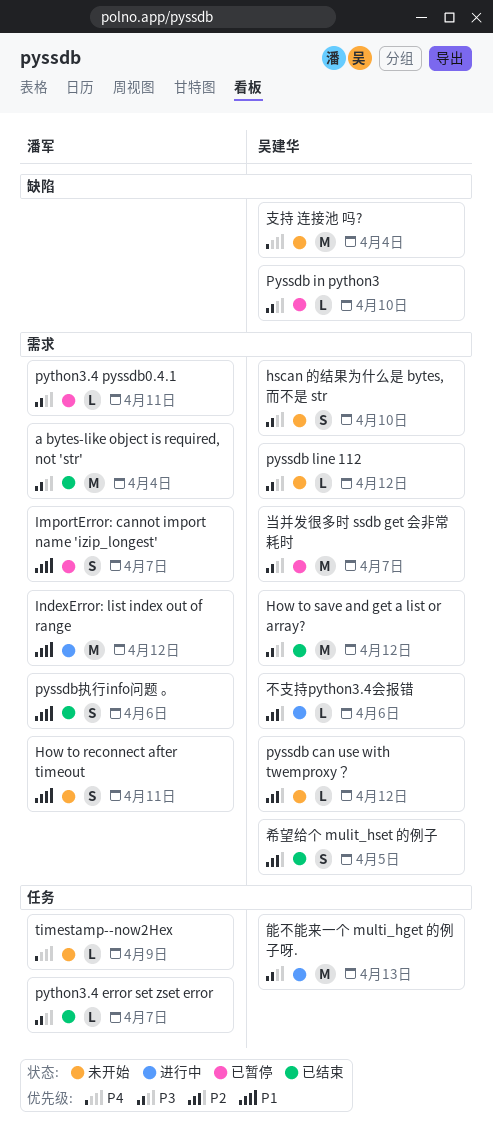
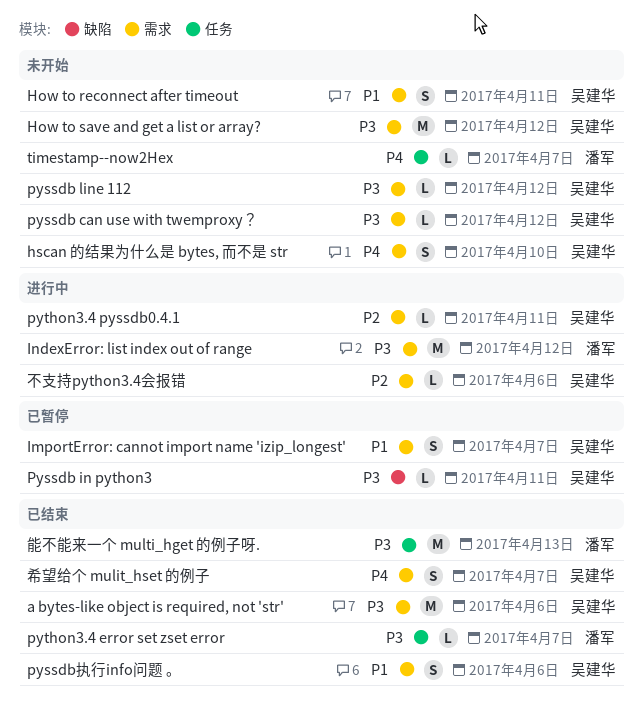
a bytes-like object is required, not 'str', owner: 潘军 -> 吴建华
a bytes-like object is required, not 'str', due: Apr 4 -> Apr 6
How to reconnect after timeout, owner: 潘军 -> 吴建华
How to save and get a list or array?, status: 已结束 -> 未开始
hscan 的结果为什么是 bytes, 而不是 str, priority: P3 -> P4
ImportError: cannot import name 'izip_longest', owner: 潘军 -> 吴建华
IndexError: list index out of range, priority: P1 -> P3
pyssdb can use with twemproxy？, priority: P2 -> P3
Pyssdb in python3, due: Apr 10 -> Apr 11
pyssdb执行info问题 。, owner: 潘军 -> 吴建华
python3.4 pyssdb0.4.1, status: 已暂停 -> 进行中
python3.4 pyssdb0.4.1, owner: 潘军 -> 吴建华
python3.4 pyssdb0.4.1, priority: P3 -> P2
timestamp--now2Hex, due: Apr 9 -> Apr 7
希望给个 mulit_hset 的例子, priority: P2 -> P4
希望给个 mulit_hset 的例子, due: Apr 5 -> Apr 7
当并发很多时 ssdb get 会非常耗时: present -> none
支持 连接池 吗?: present -> none
能不能来一个 multi_hget 的例子呀., status: 进行中 -> 已结束
能不能来一个 multi_hget 的例子呀., owner: 吴建华 -> 潘军

